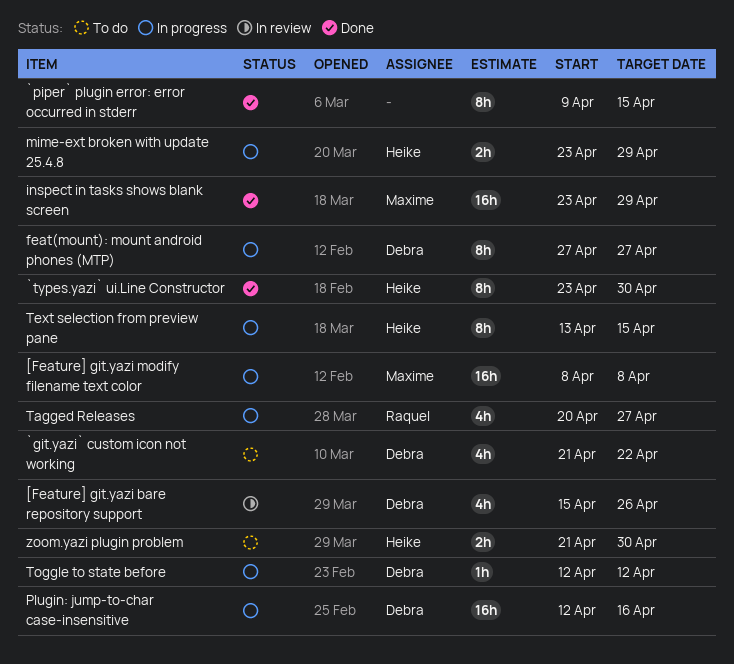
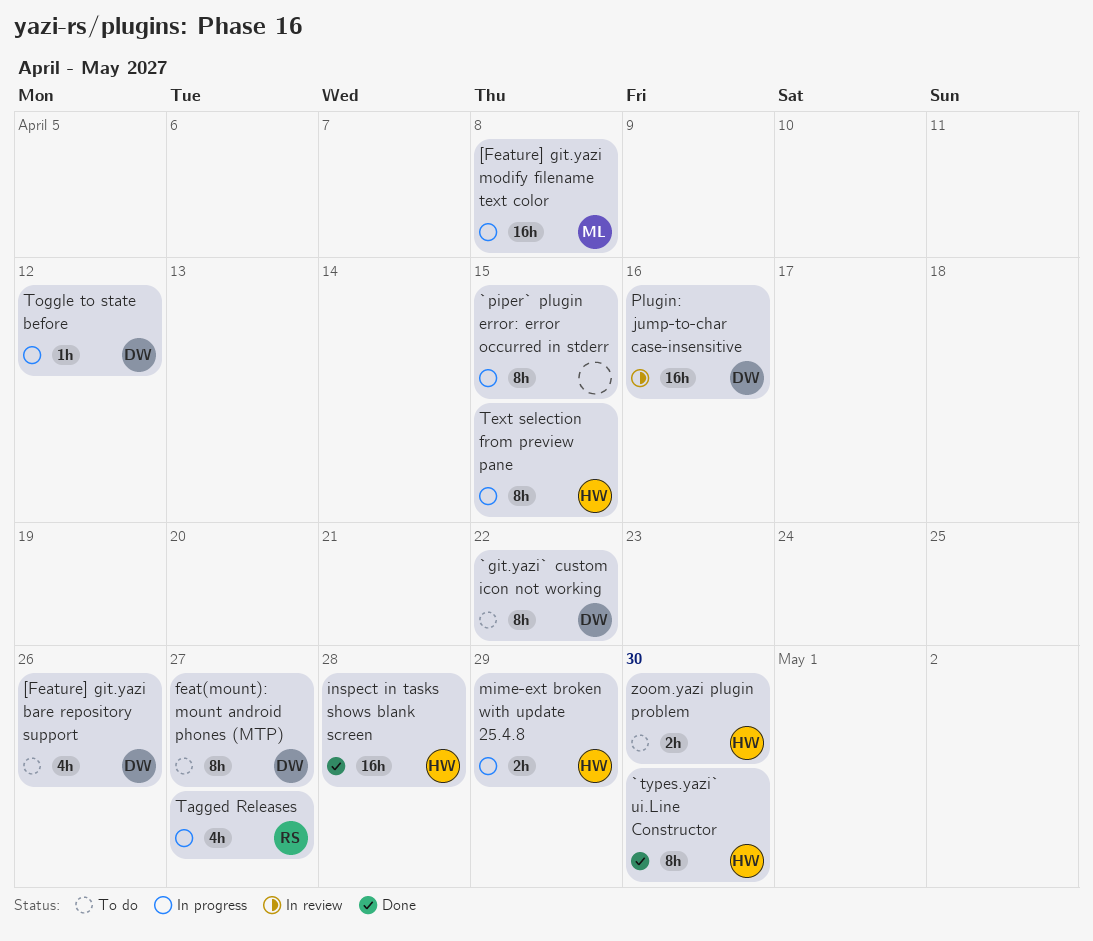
[Feature] git.yazi bare repository support, status: In review -> To do
`git.yazi` custom icon not working, estimate: 4h -> 8h
`piper` plugin error: error occurred in stderr, status: Done -> In progress
feat(mount): mount android phones (MTP), status: In progress -> To do
inspect in tasks shows blank screen, owner: Maxime -> Heike
inspect in tasks shows blank screen, due: Apr 29 -> Apr 28
Plugin: jump-to-char case-insensitive, status: In progress -> In review

